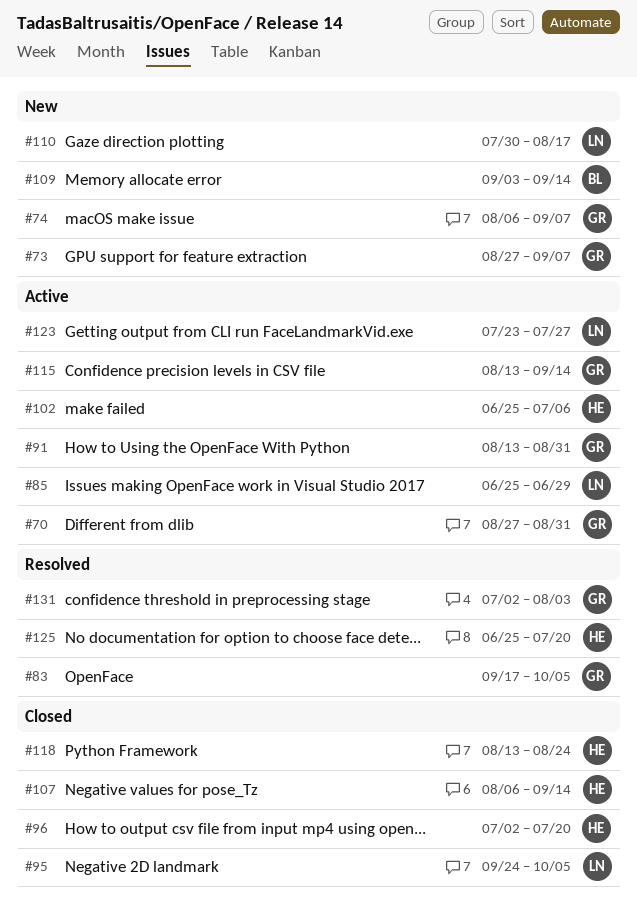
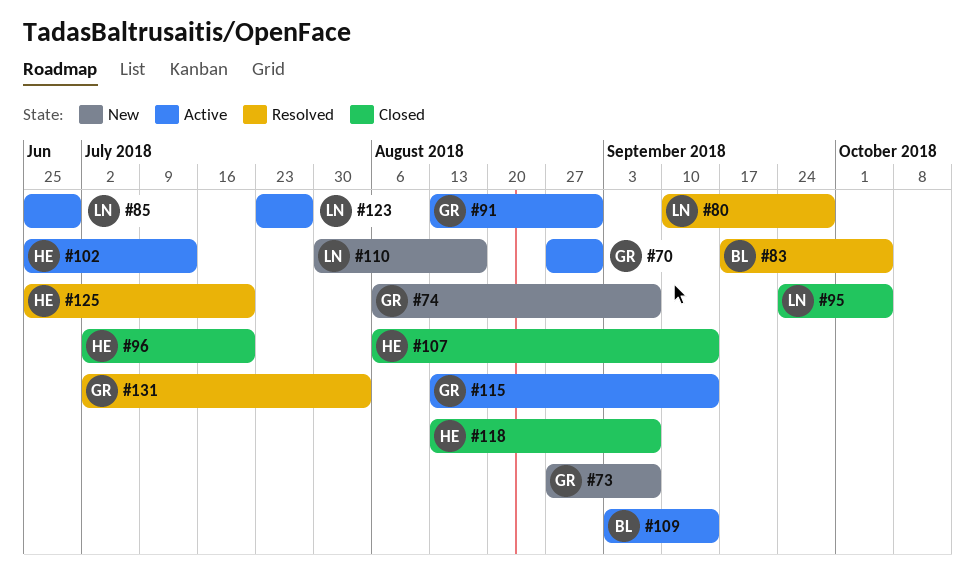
#80: none -> present
#83, owner: GR -> BL
#102, due: Jul 6 -> Jul 13
#109, status: New -> Active
#118, due: Aug 24 -> Sep 7

